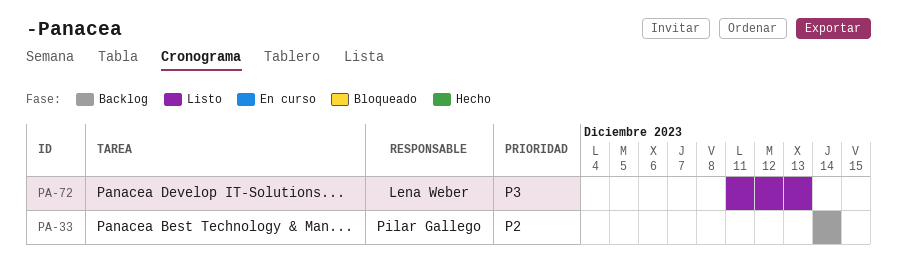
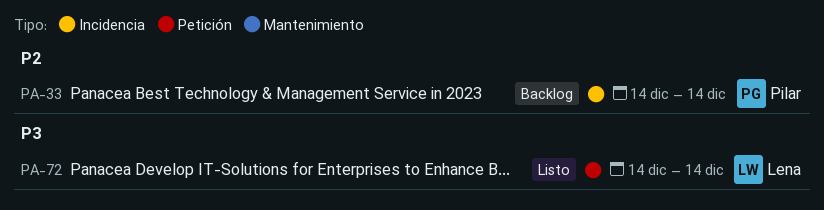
PA-72, start: Dec 11 -> Dec 14
PA-72, due: Dec 13 -> Dec 14

